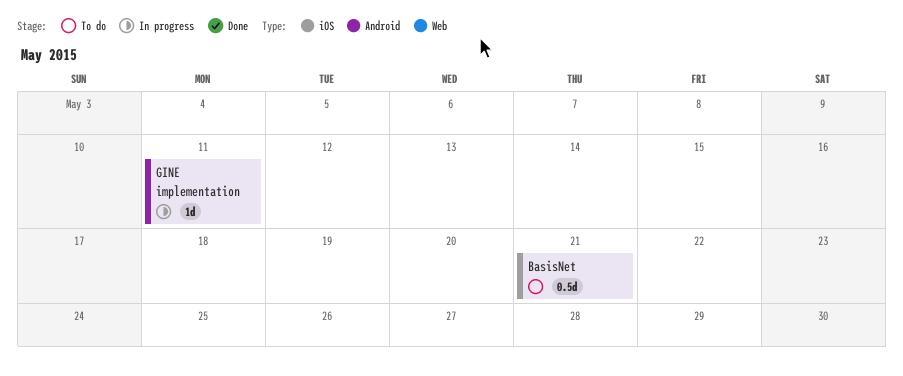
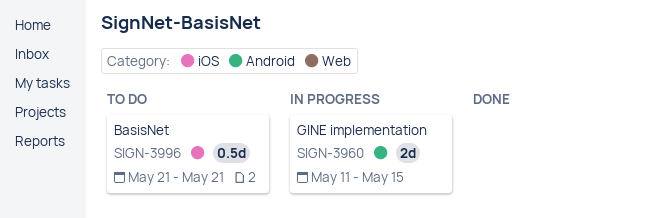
GINE implementation, estimate: 1d -> 2d
GINE implementation, due: May 11 -> May 15

